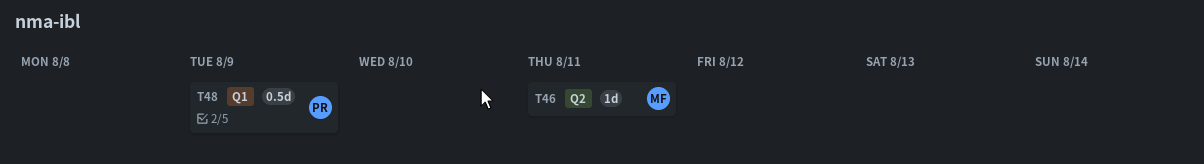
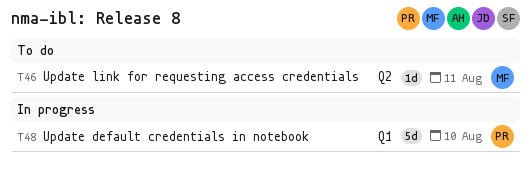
T48, estimate: 0.5d -> 5d
T48, due: Aug 9 -> Aug 10

